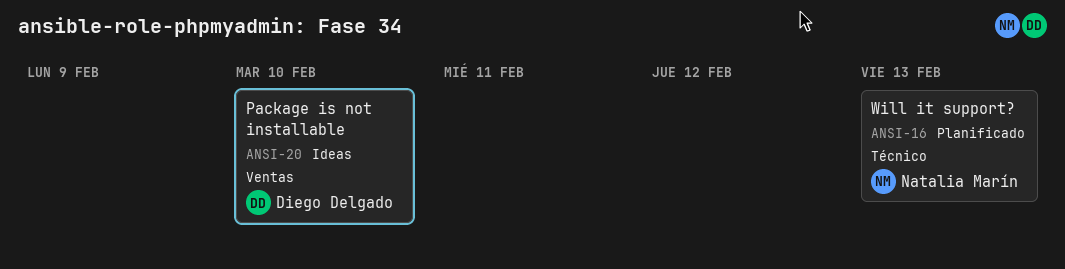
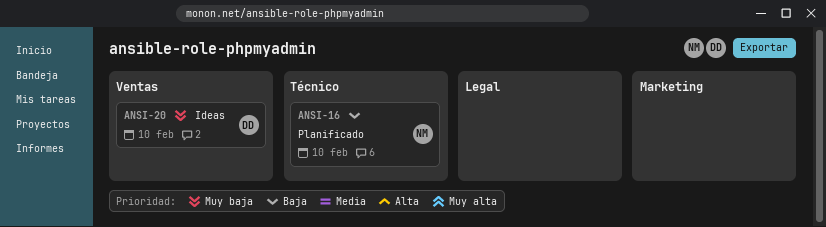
ANSI-16, due: Feb 13 -> Feb 10

